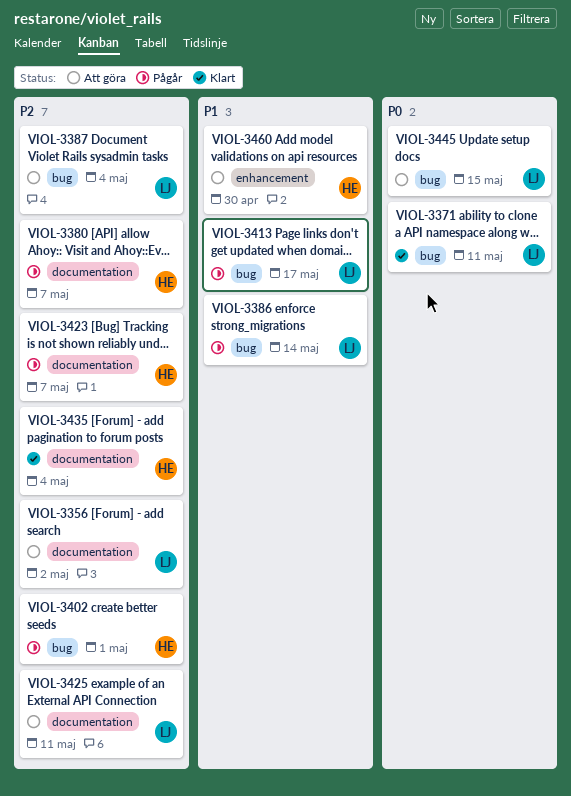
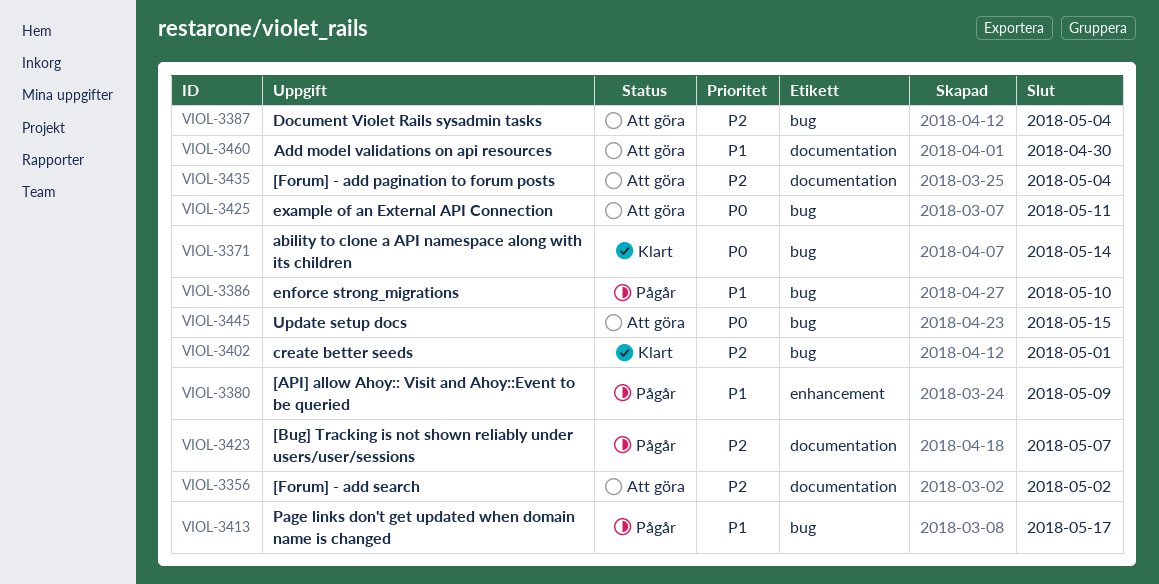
VIOL-3371, due: May 11 -> May 14
VIOL-3380, priority: P2 -> P1
VIOL-3380, label: documentation -> enhancement
VIOL-3380, due: May 7 -> May 9
VIOL-3386, due: May 14 -> May 10
VIOL-3402, status: Pågår -> Klart
VIOL-3425, priority: P2 -> P0
VIOL-3425, label: documentation -> bug
VIOL-3435, status: Klart -> Att göra
VIOL-3460, label: enhancement -> documentation

